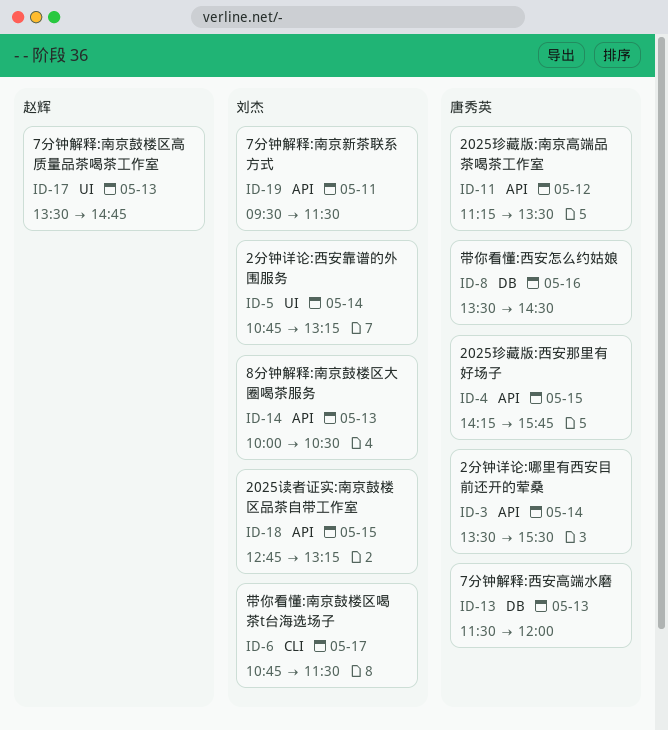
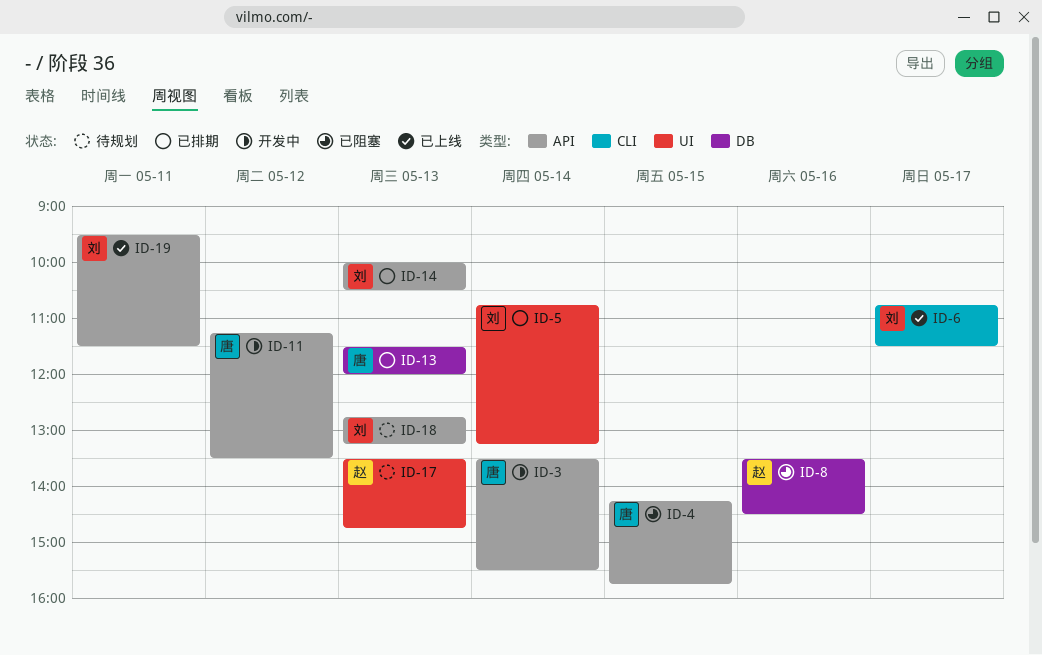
ID-8, owner: 唐秀英 -> 赵辉
ID-18, day: May 15 -> May 13

